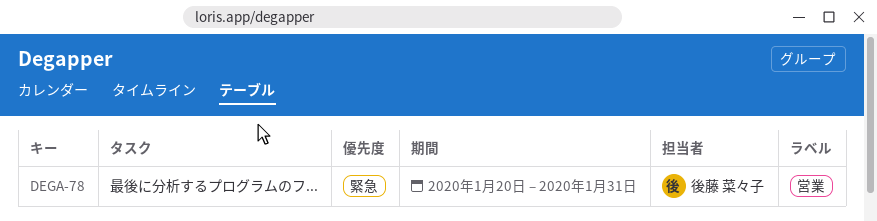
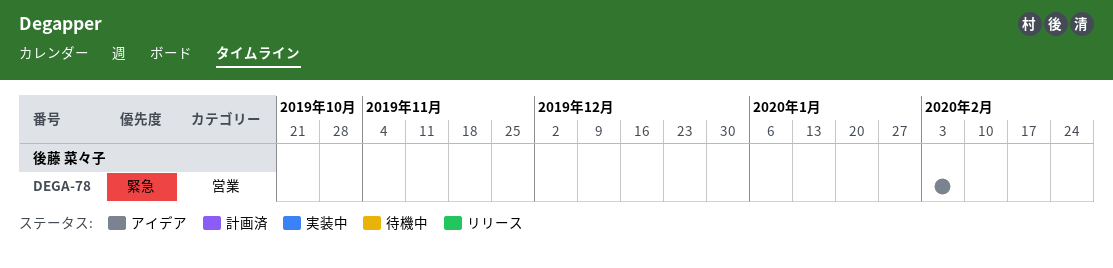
DEGA-78, start: Jan 20 -> Feb 3
DEGA-78, due: Jan 31 -> Feb 7

